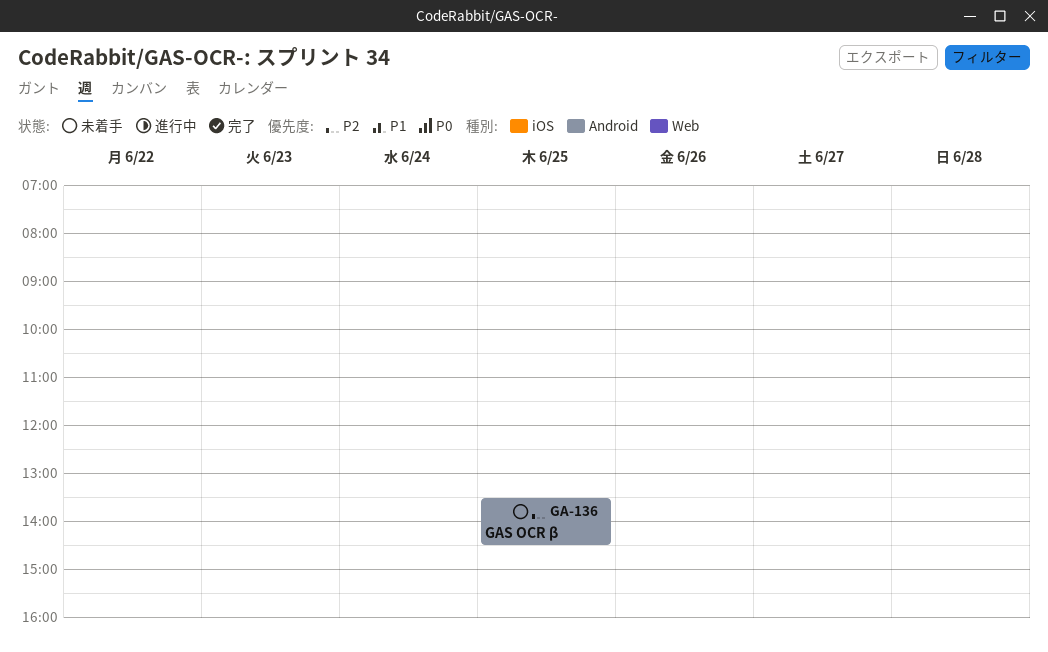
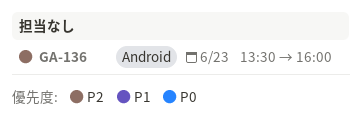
GA-136, day: Jun 25 -> Jun 23
GA-136, ends: 14:30 -> 16:00

